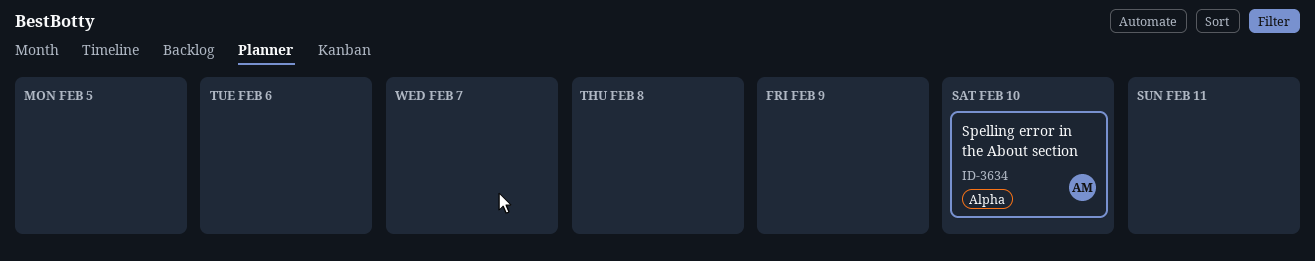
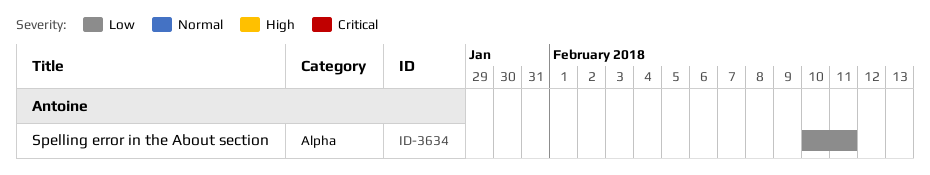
ID-3634, due: Feb 10 -> Feb 11

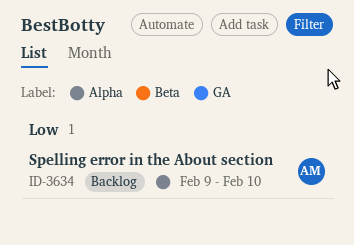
ID-3634, start: Feb 10 -> Feb 9
ID-3634, due: Feb 11 -> Feb 10

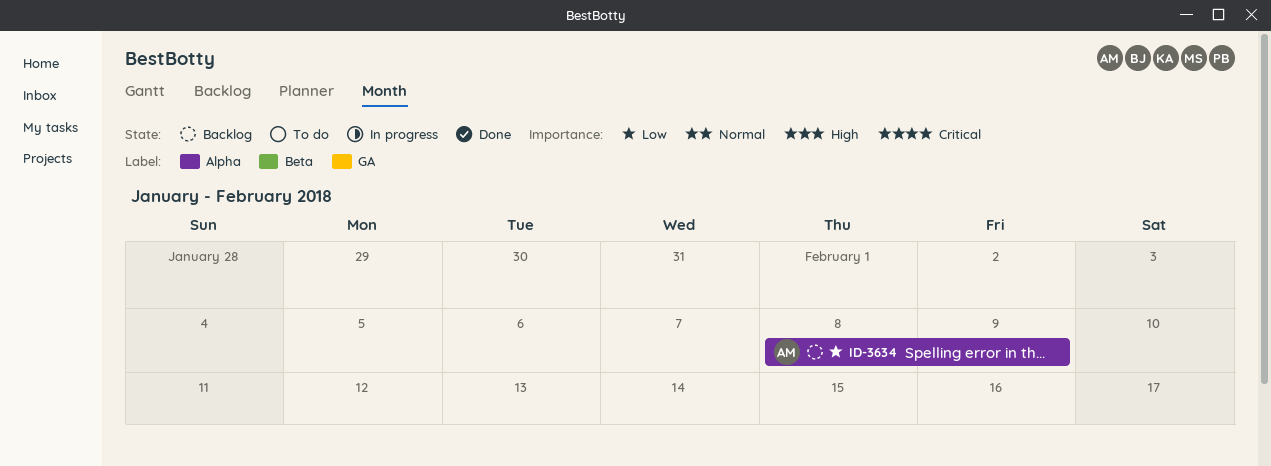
ID-3634, start: Feb 9 -> Feb 8
ID-3634, due: Feb 10 -> Feb 9

